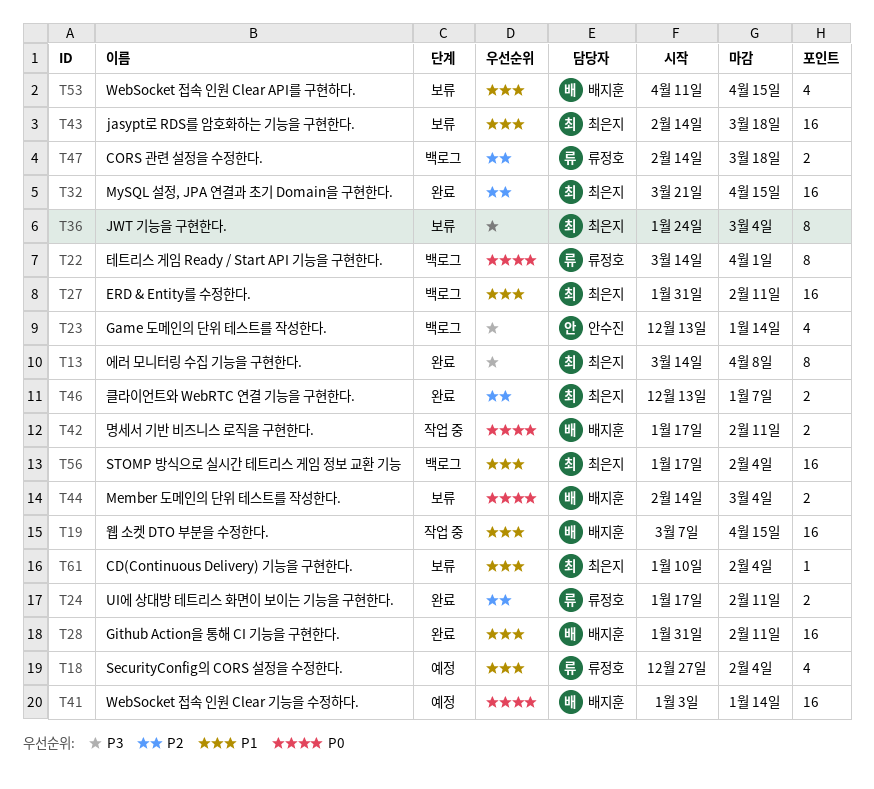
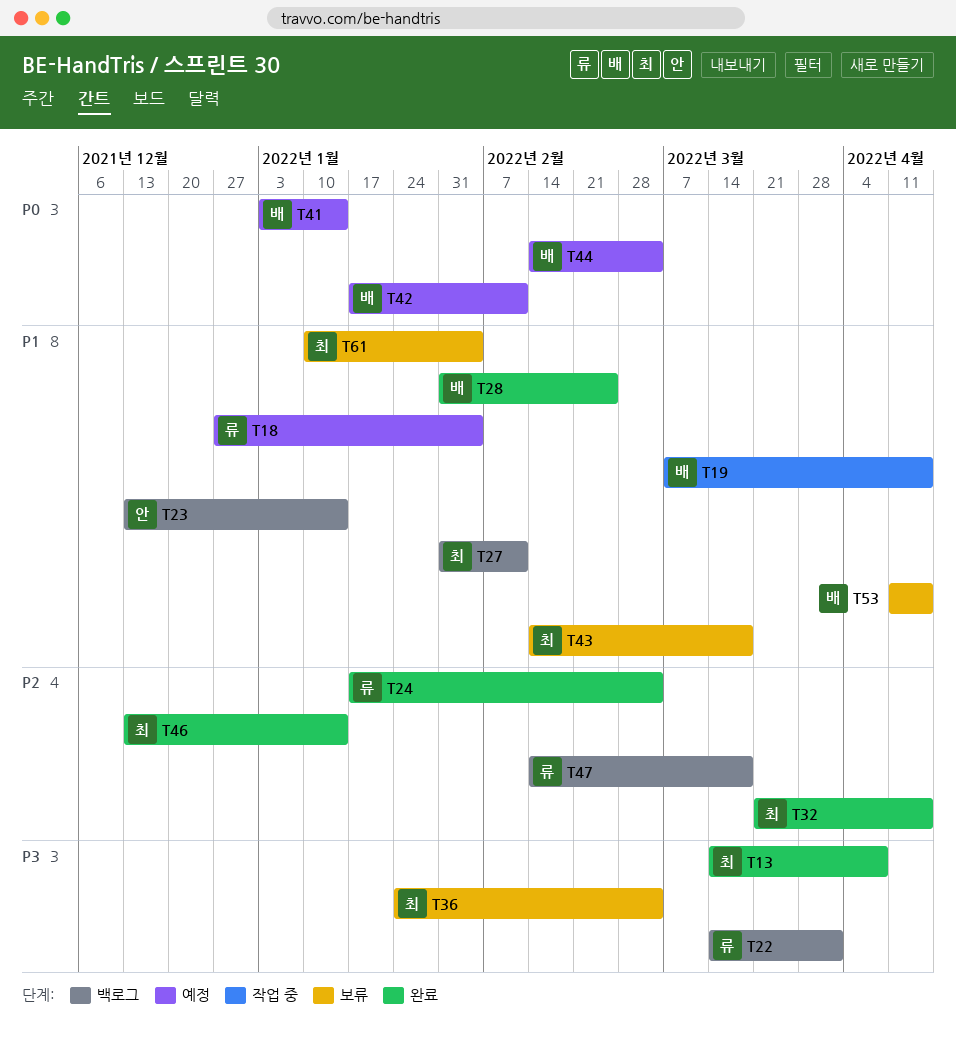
T22, priority: P0 -> P3
T23, priority: P3 -> P1
T24, due: Feb 11 -> Mar 4
T28, due: Feb 11 -> Feb 25
T42, status: 작업 중 -> 예정
T44, status: 보류 -> 예정
T46, due: Jan 7 -> Jan 14
T56: present -> none

